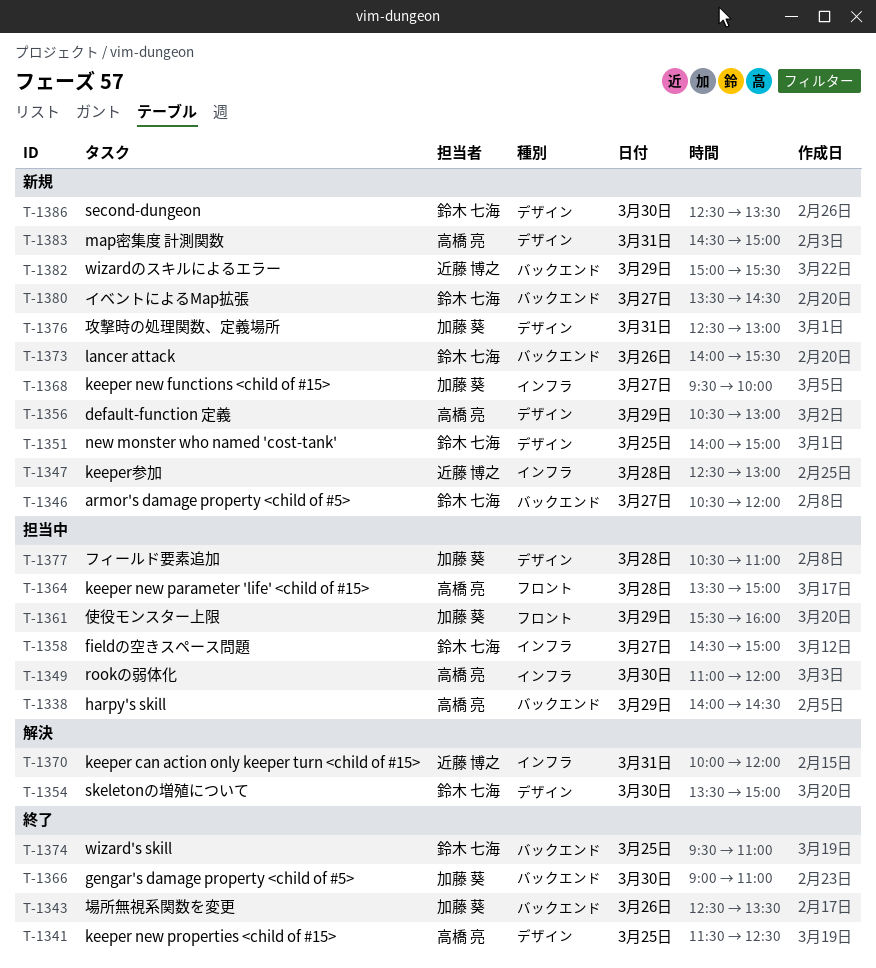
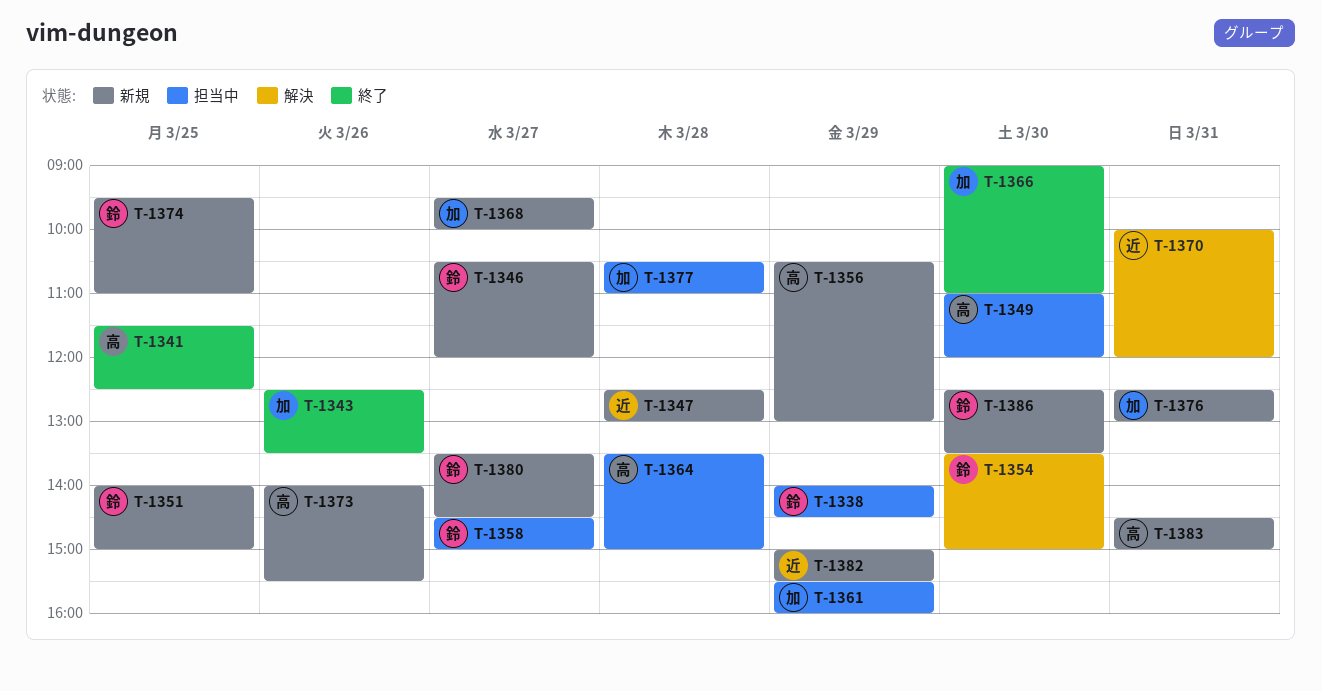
T-1338, owner: 高橋 亮 -> 鈴木 七海
T-1373, owner: 鈴木 七海 -> 高橋 亮
T-1374, status: 終了 -> 新規

